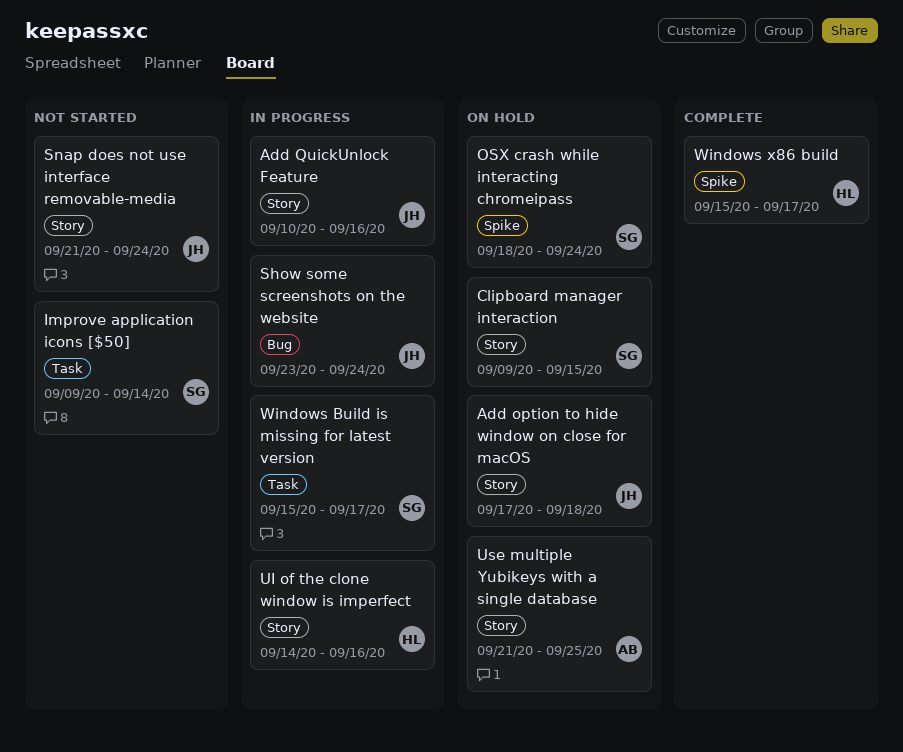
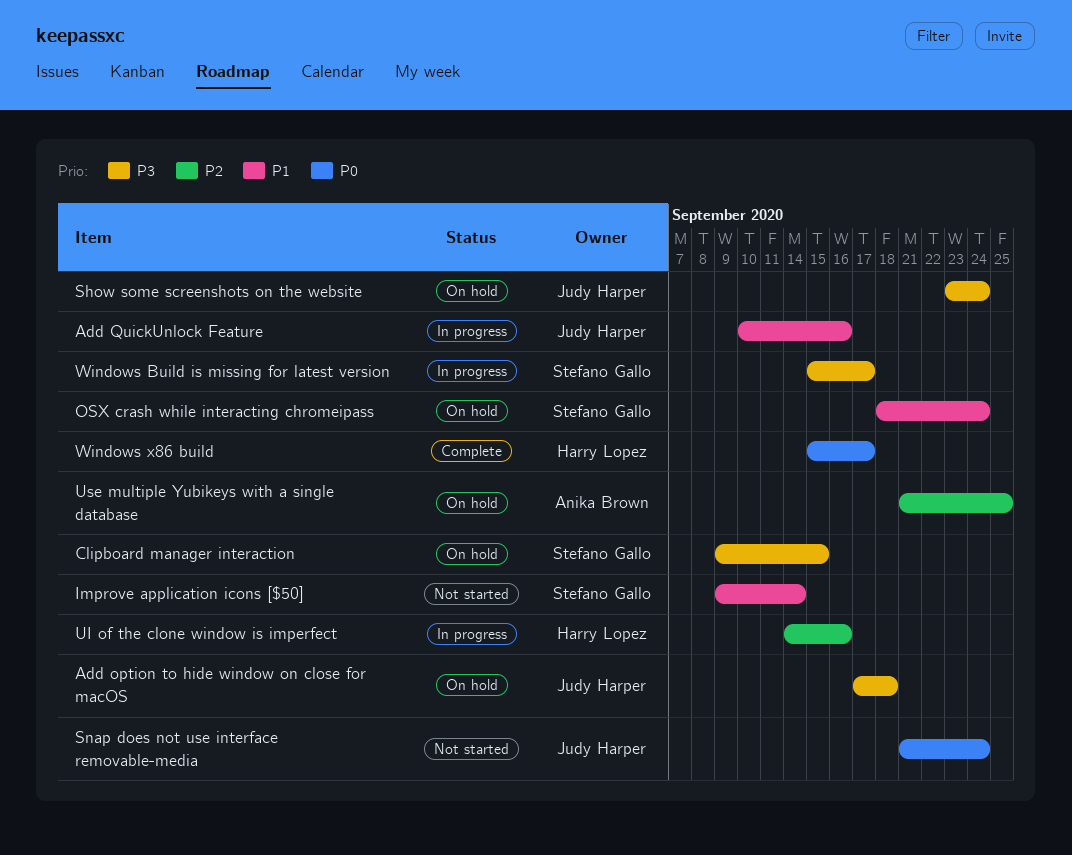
Show some screenshots on the website, status: In progress -> On hold

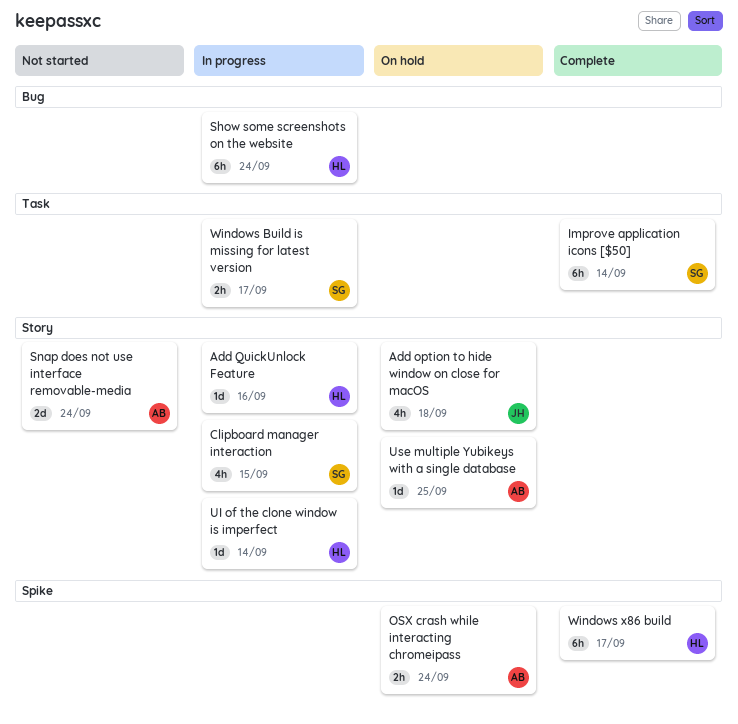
Add QuickUnlock Feature, owner: Judy Harper -> Harry Lopez
Clipboard manager interaction, status: On hold -> In progress
Improve application icons [$50], status: Not started -> Complete
OSX crash while interacting chromeipass, owner: Stefano Gallo -> Anika Brown
Show some screenshots on the website, status: On hold -> In progress
Show some screenshots on the website, owner: Judy Harper -> Harry Lopez
Snap does not use interface removable-media, owner: Judy Harper -> Anika Brown
UI of the clone window is imperfect, due: Sep 16 -> Sep 14

